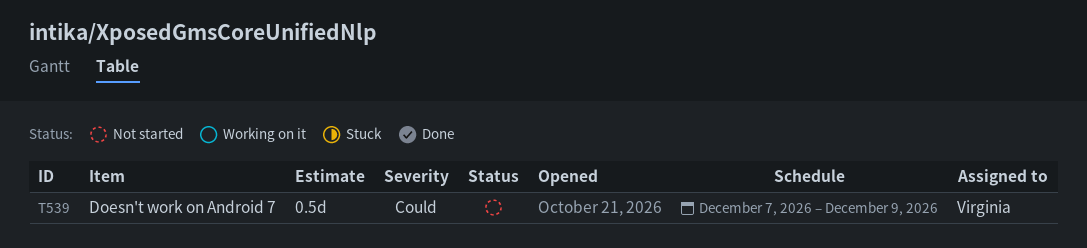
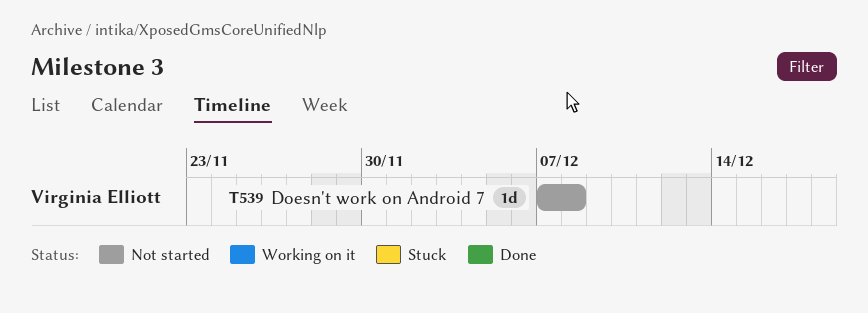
T539, estimate: 0.5d -> 1d
T539, due: Dec 9 -> Dec 8

